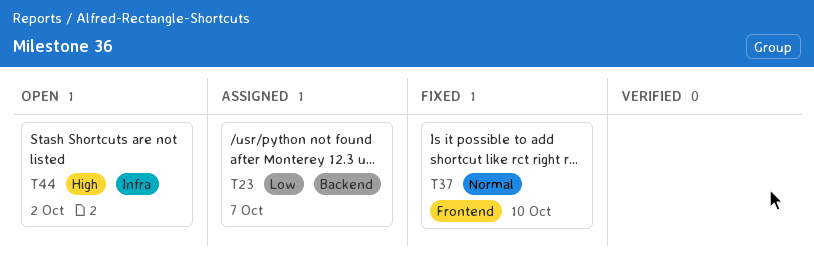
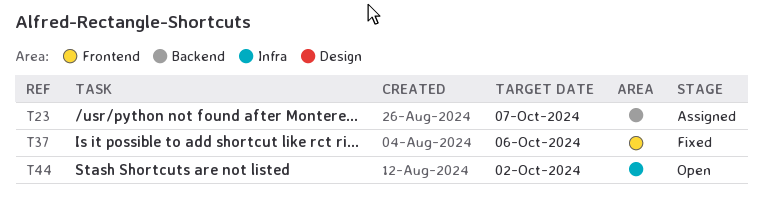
T37, due: Oct 10 -> Oct 6

